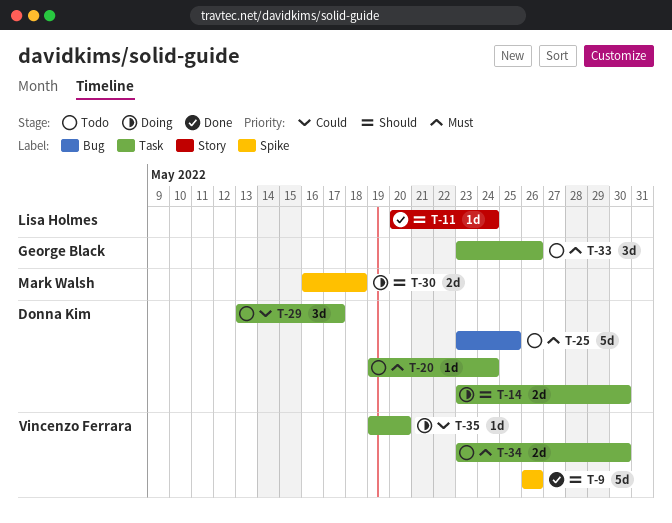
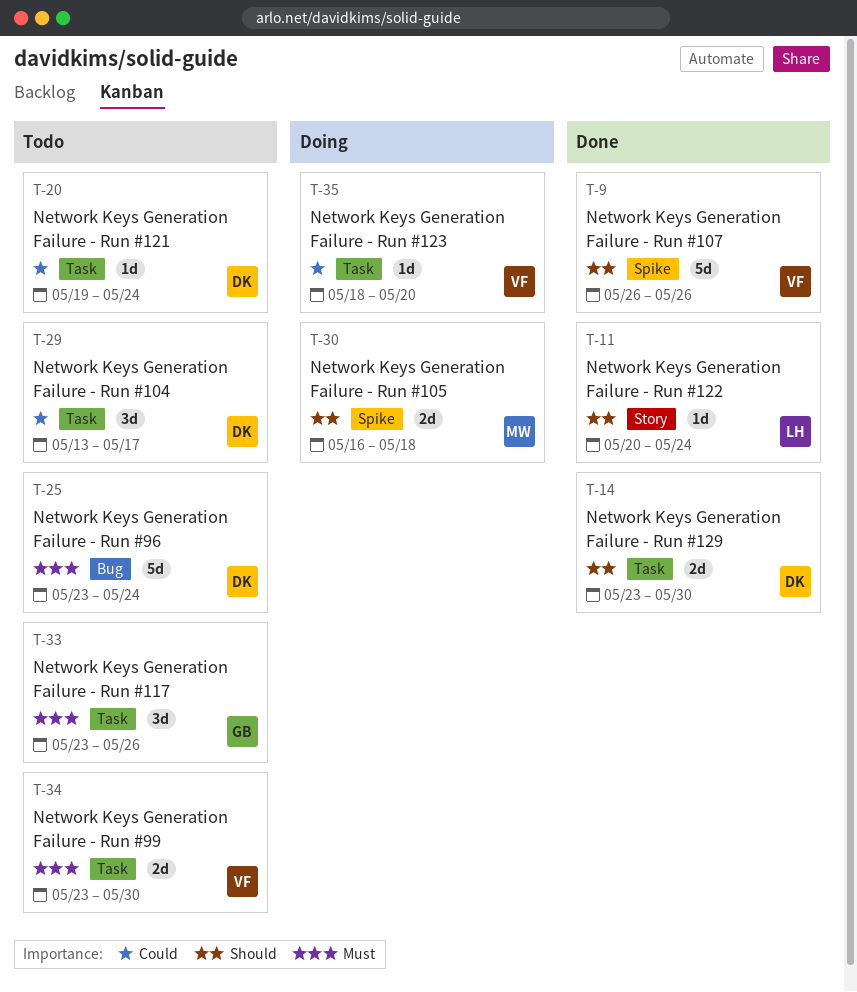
T-14, status: Doing -> Done
T-20, priority: Must -> Could
T-25, due: May 25 -> May 24
T-35, start: May 19 -> May 18

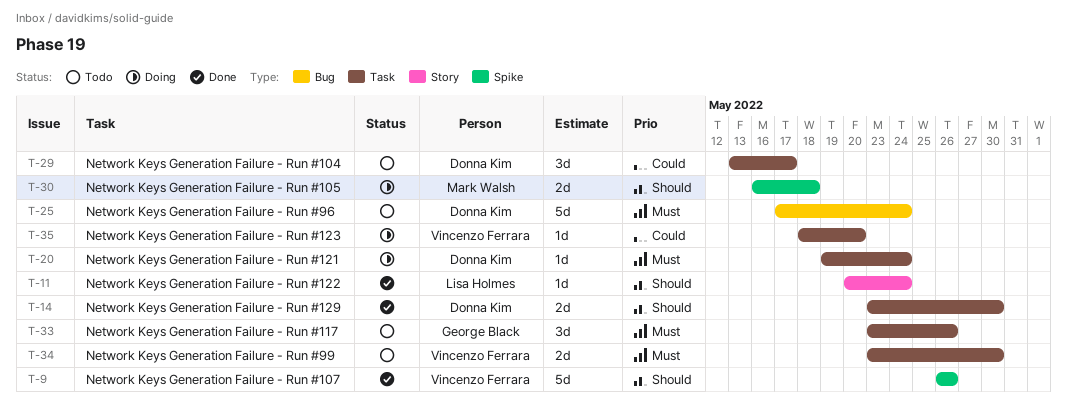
T-20, status: Todo -> Doing
T-20, priority: Could -> Must
T-25, start: May 23 -> May 17

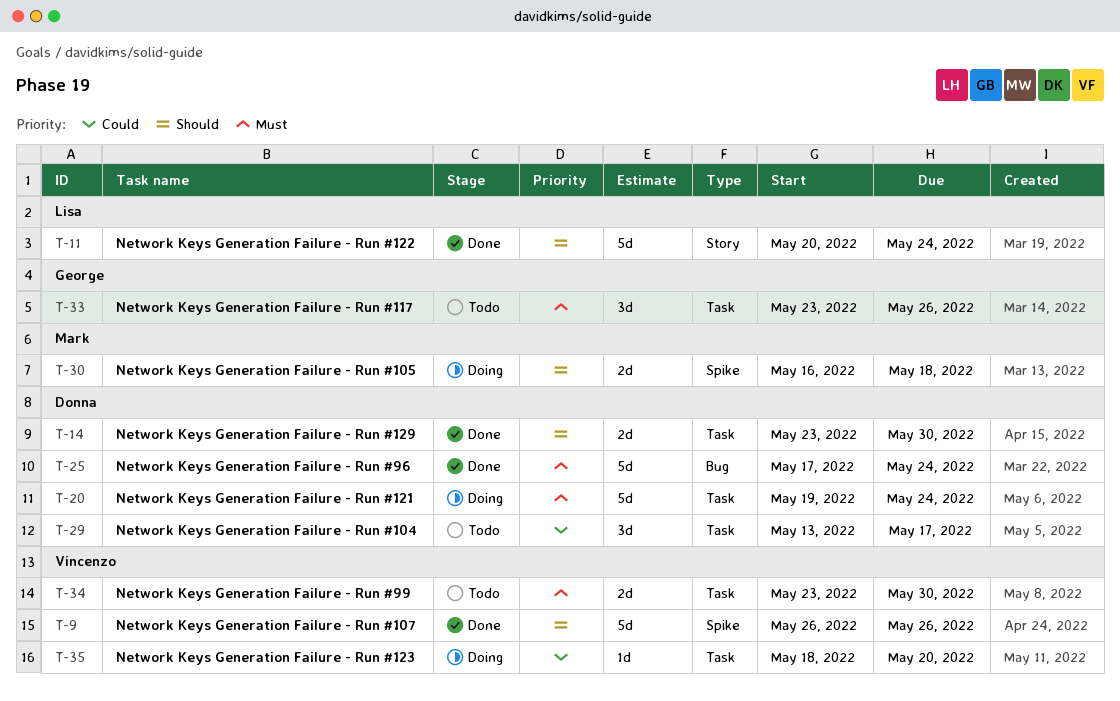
T-11, estimate: 1d -> 5d
T-20, estimate: 1d -> 5d
T-25, status: Todo -> Done

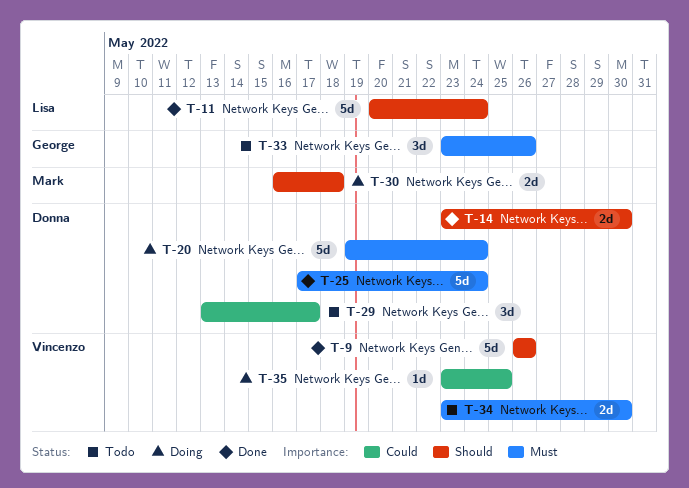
T-35, start: May 18 -> May 23
T-35, due: May 20 -> May 25

